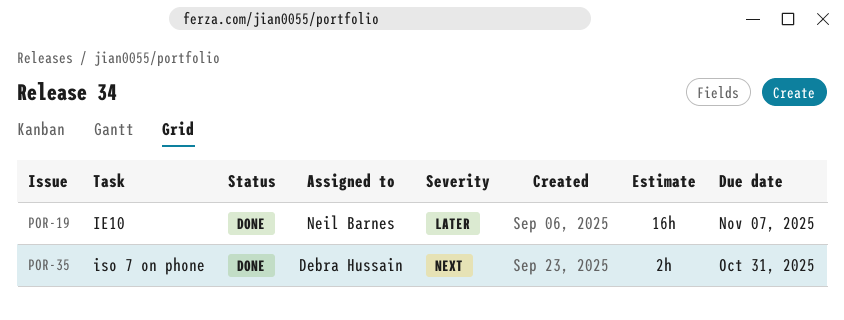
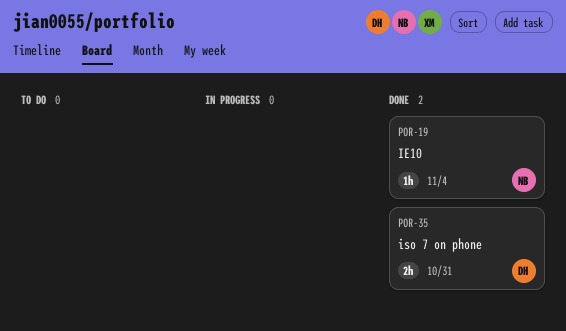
POR-19, estimate: 16h -> 1h
POR-19, due: Nov 7 -> Nov 4

